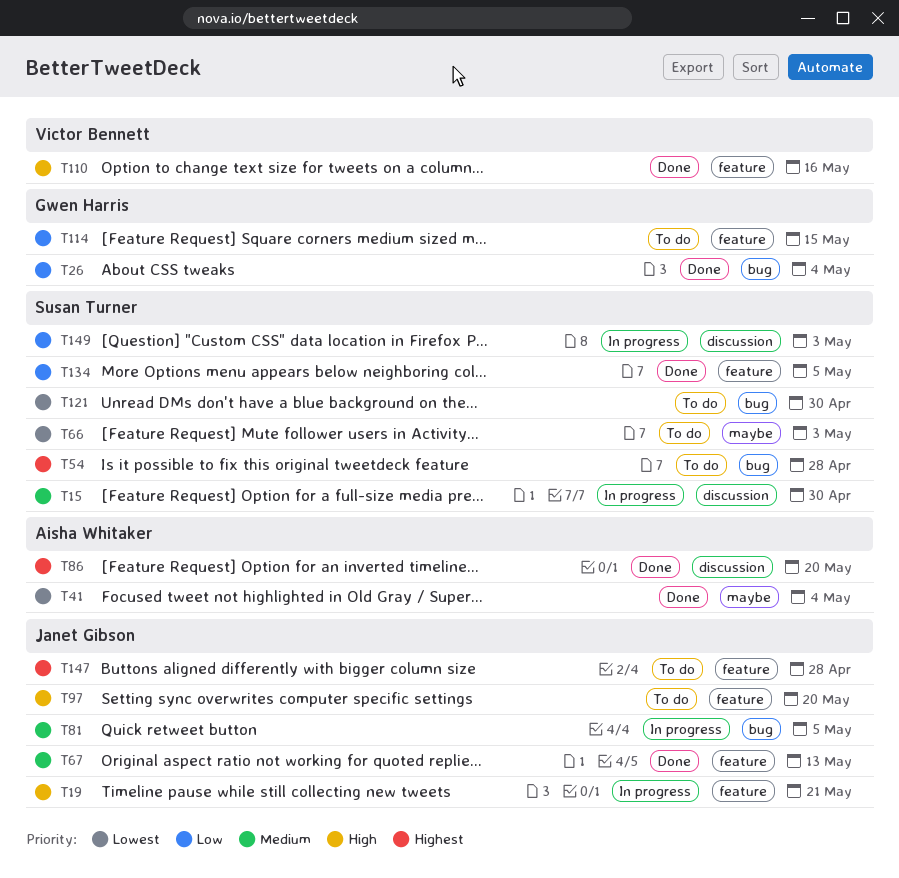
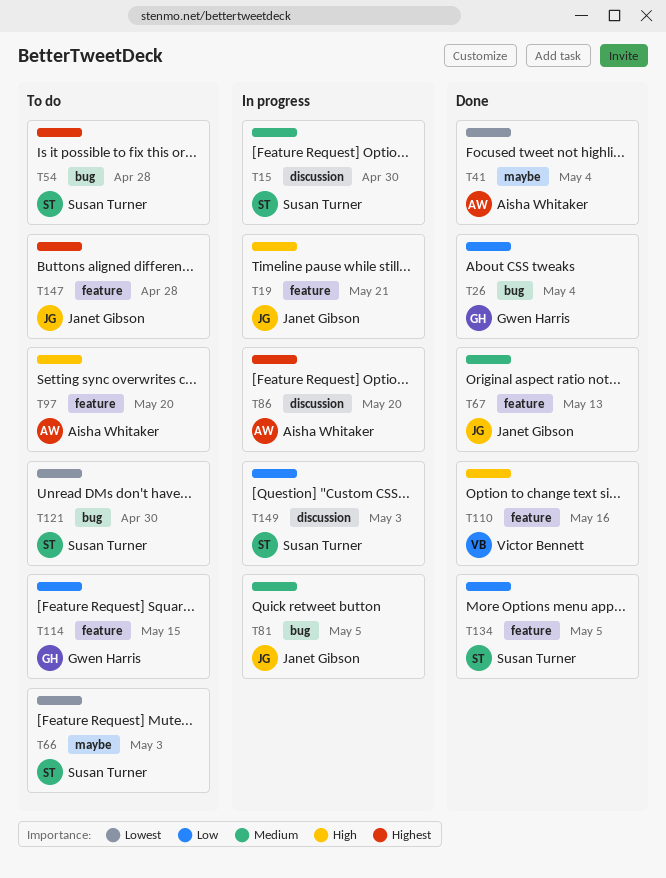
T86, status: Done -> In progress
T97, owner: Janet Gibson -> Aisha Whitaker

